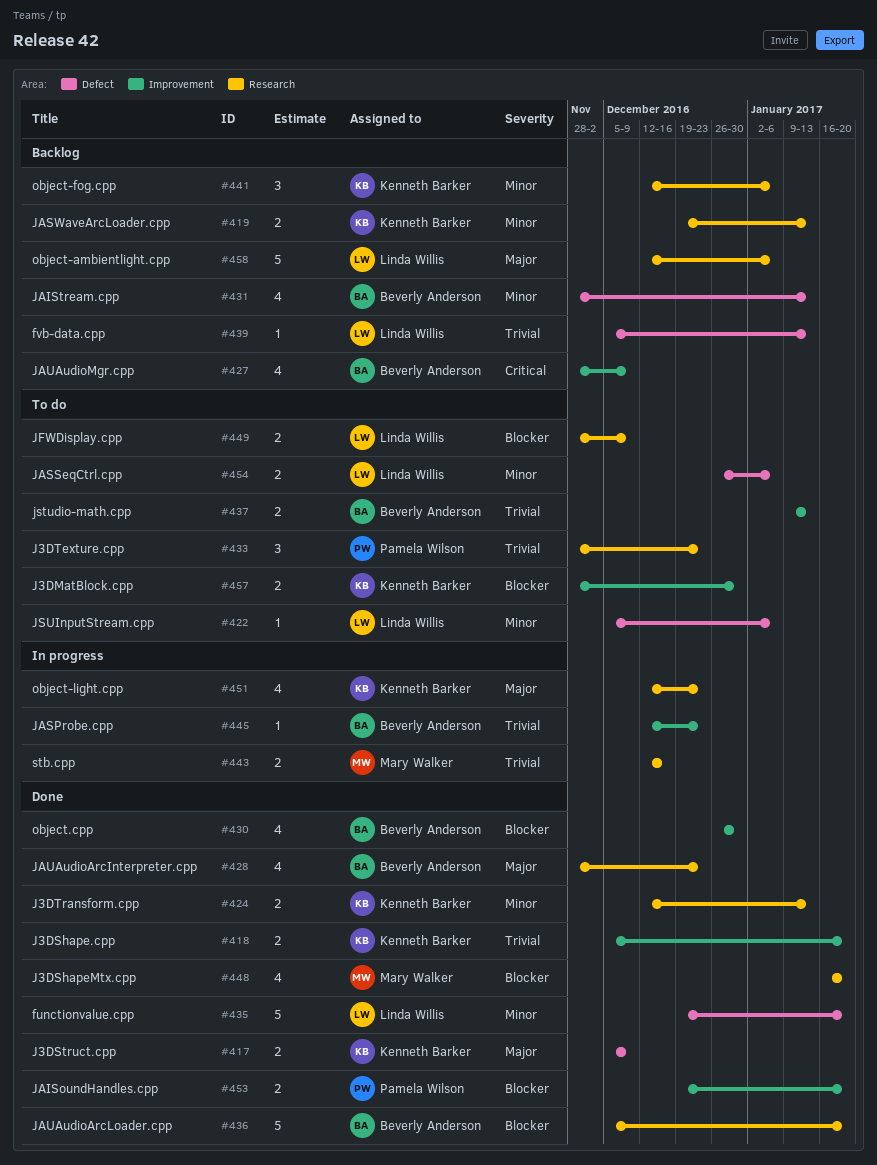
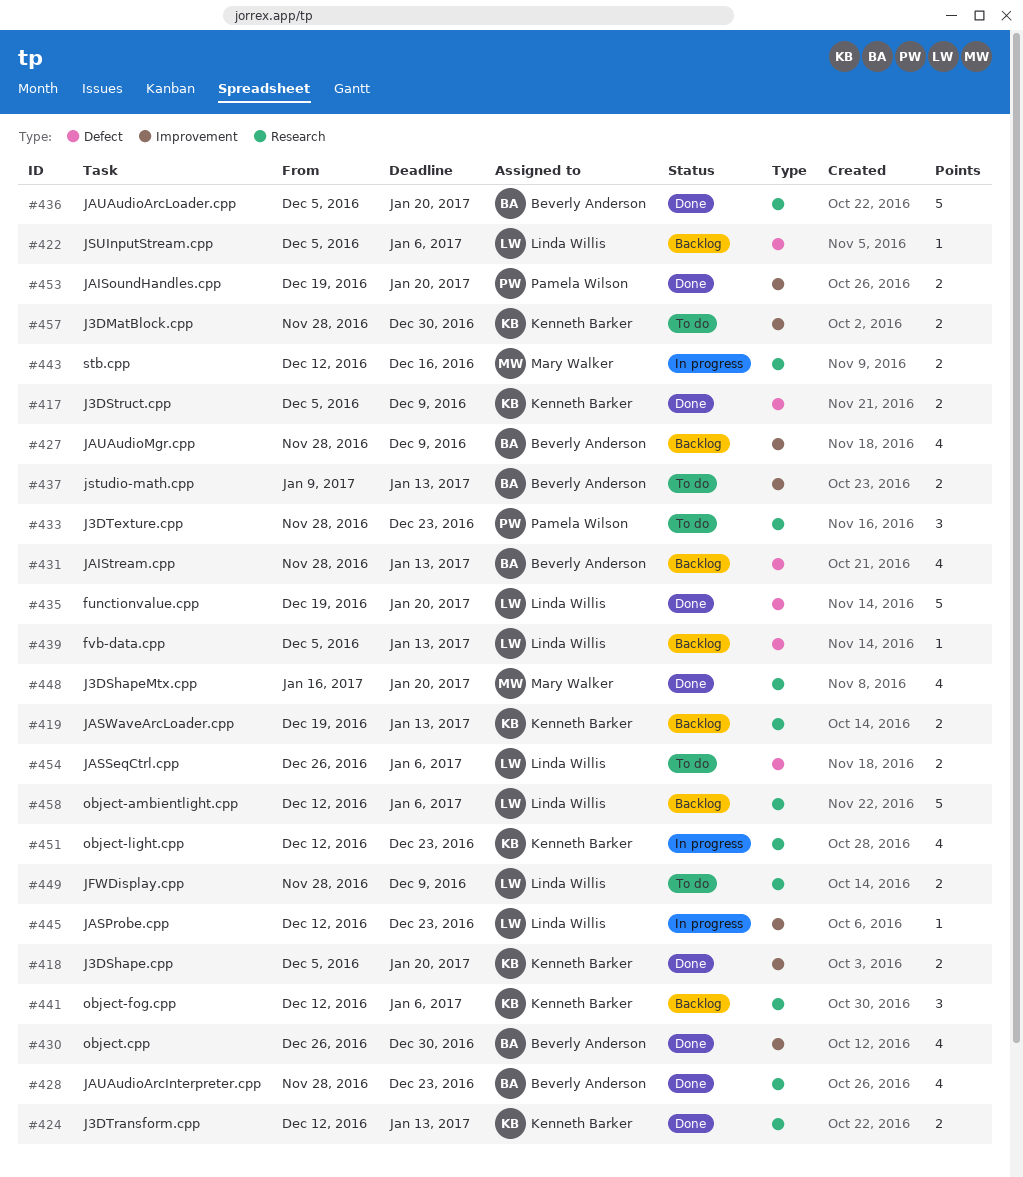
#422, status: To do -> Backlog
#445, owner: Beverly Anderson -> Linda Willis

